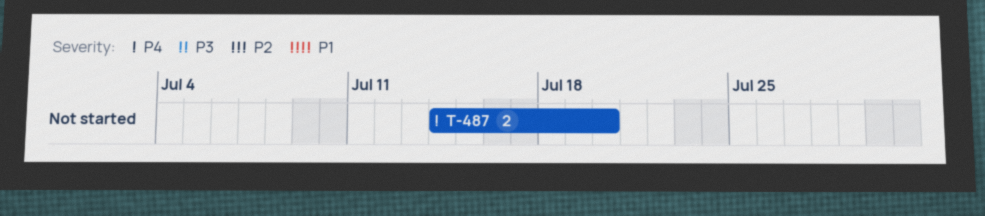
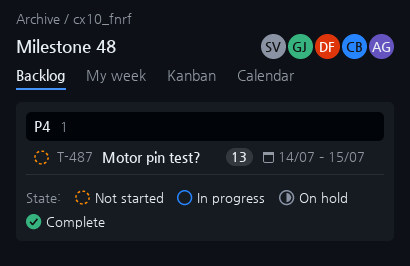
T-487, estimate: 2 -> 13
T-487, due: Jul 20 -> Jul 15

